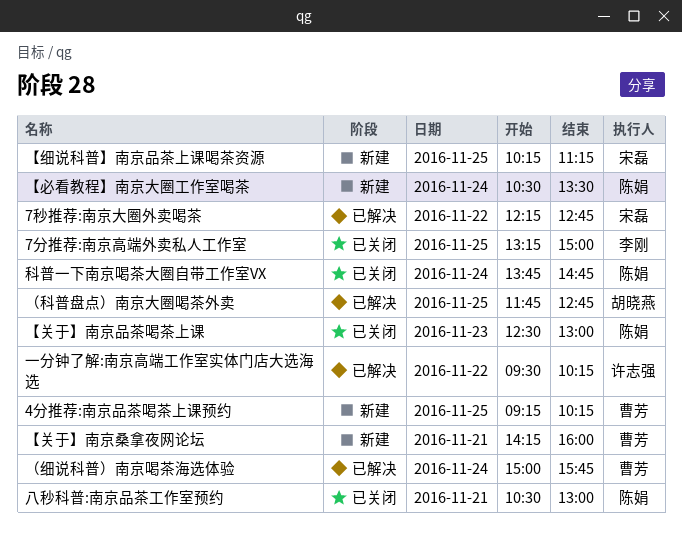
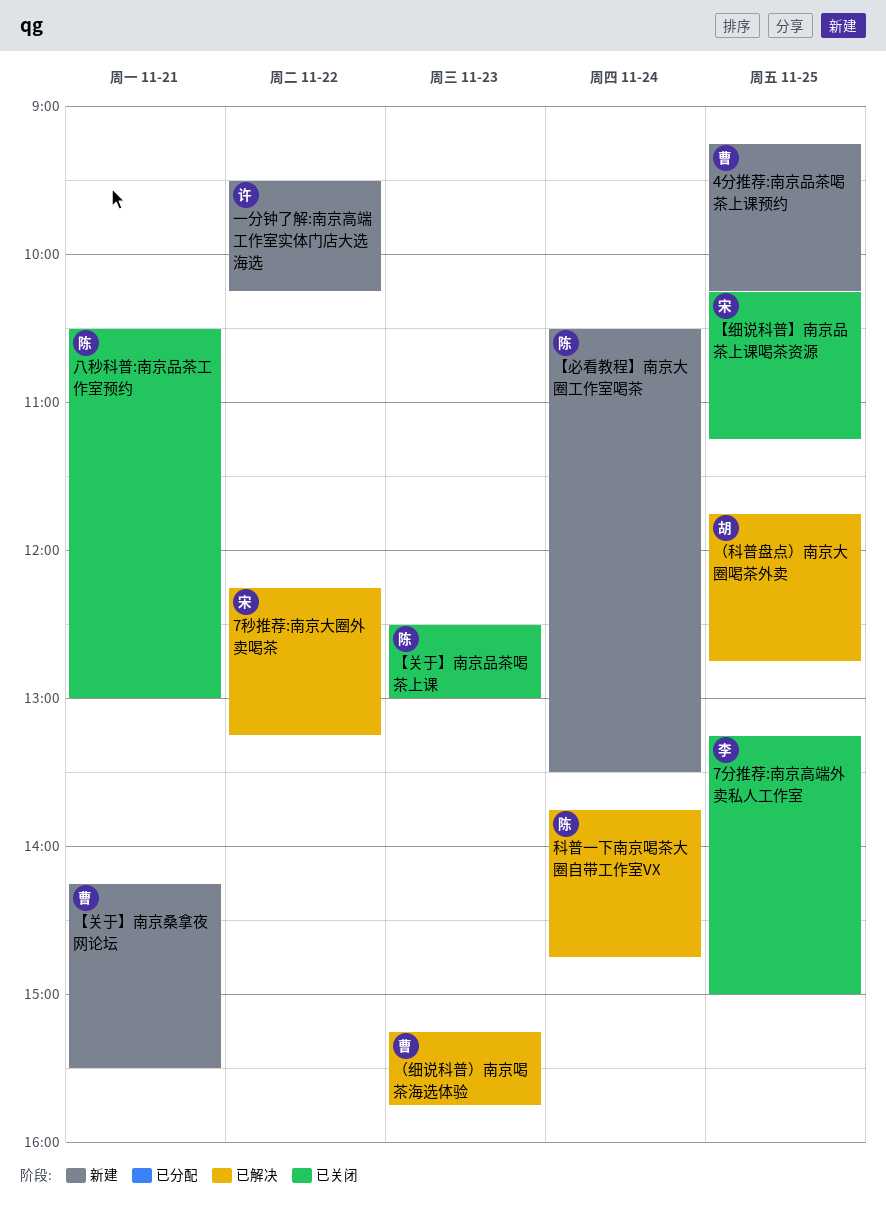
7秒推荐:南京大圈外卖喝茶, ends: 12:45 -> 13:15
【关于】南京桑拿夜网论坛, ends: 16:00 -> 15:30
【细说科普】南京品茶上课喝茶资源, status: 新建 -> 已关闭
一分钟了解:南京高端工作室实体门店大选海选, status: 已解决 -> 新建
科普一下南京喝茶大圈自带工作室VX, status: 已关闭 -> 已解决
（细说科普）南京喝茶海选体验, day: Nov 24 -> Nov 23
（细说科普）南京喝茶海选体验, begins: 15:00 -> 15:15

